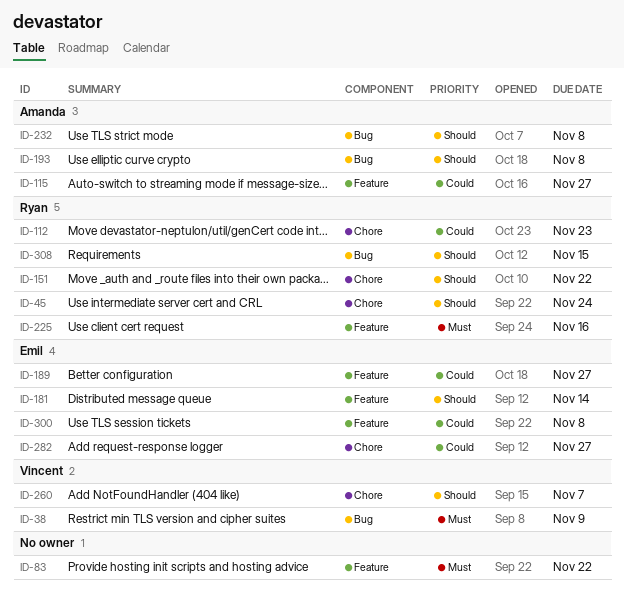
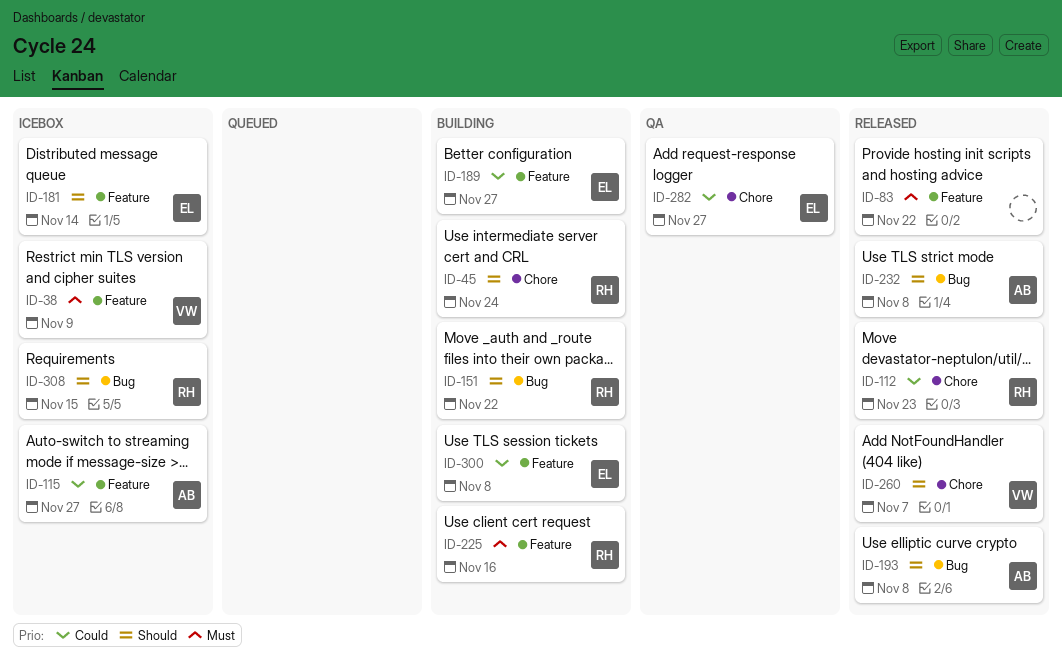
ID-38, label: Bug -> Feature
ID-151, label: Chore -> Bug

